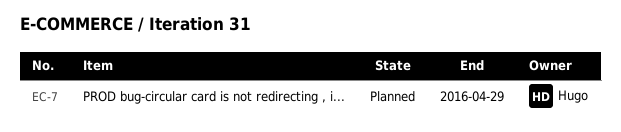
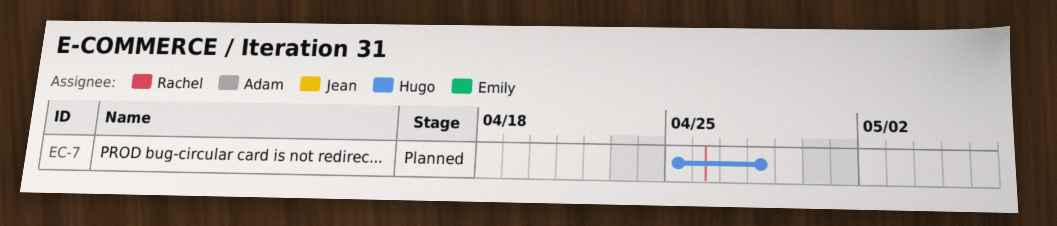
EC-7, due: Apr 29 -> Apr 28

